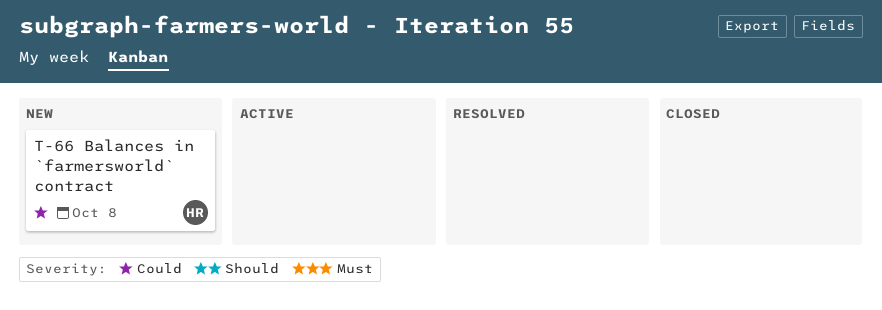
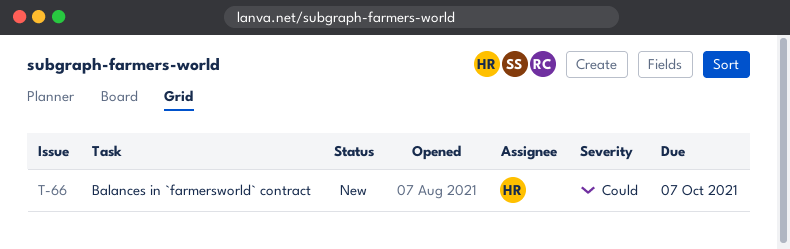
T-66, due: Oct 8 -> Oct 7

